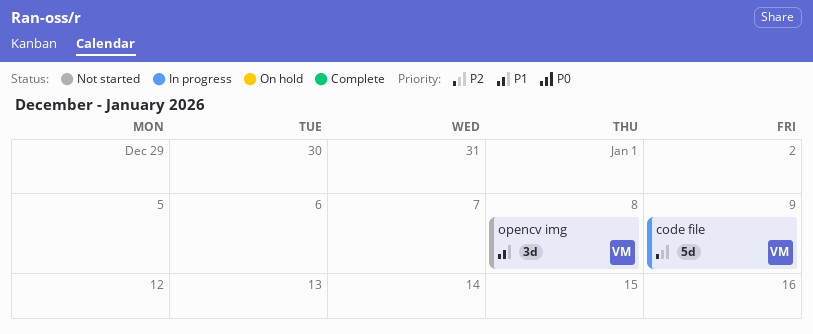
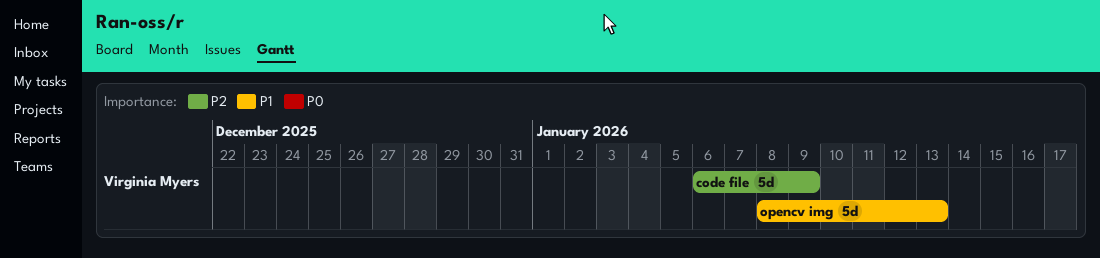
opencv img, estimate: 3d -> 5d
opencv img, due: Jan 8 -> Jan 13

